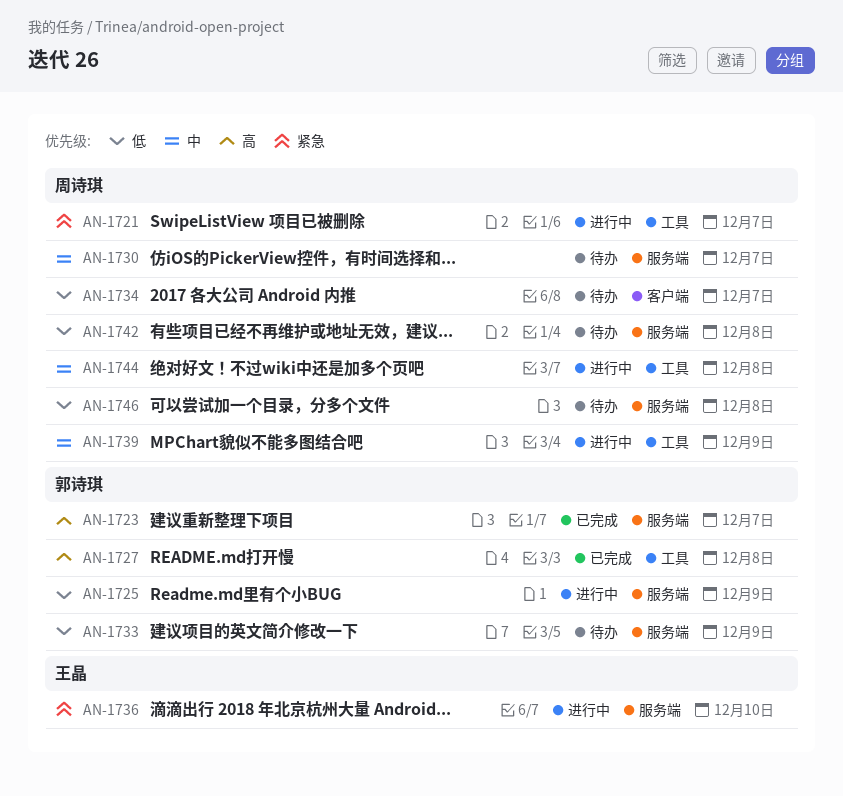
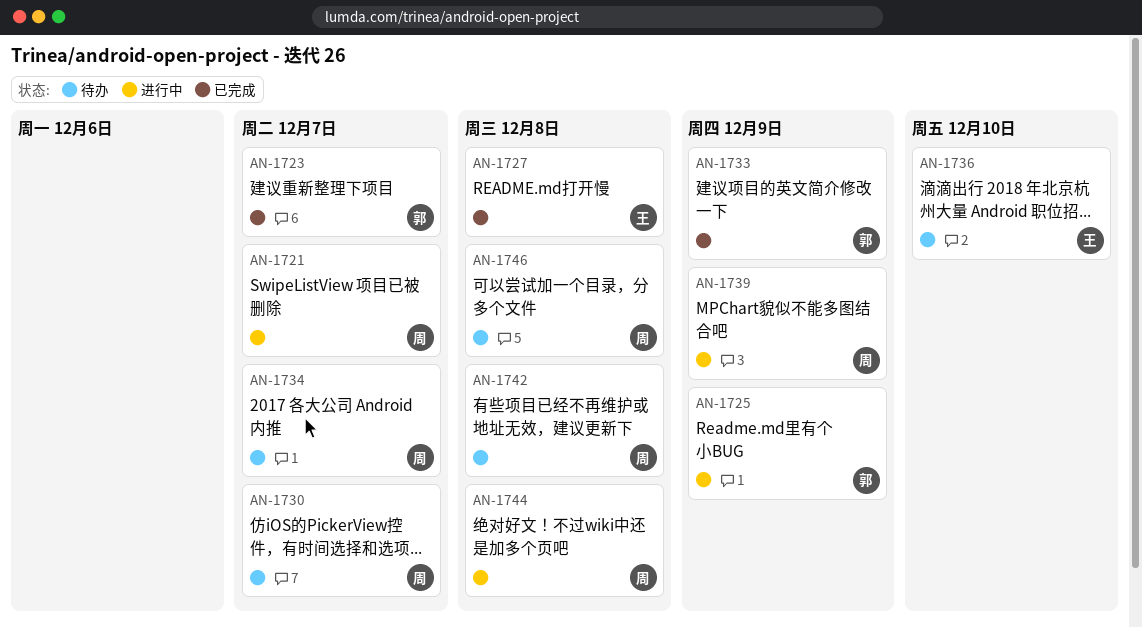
AN-1727, owner: 郭诗琪 -> 王晶
AN-1733, status: 待办 -> 已完成
AN-1736, status: 进行中 -> 待办

